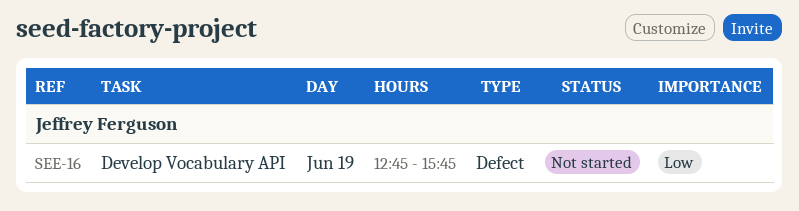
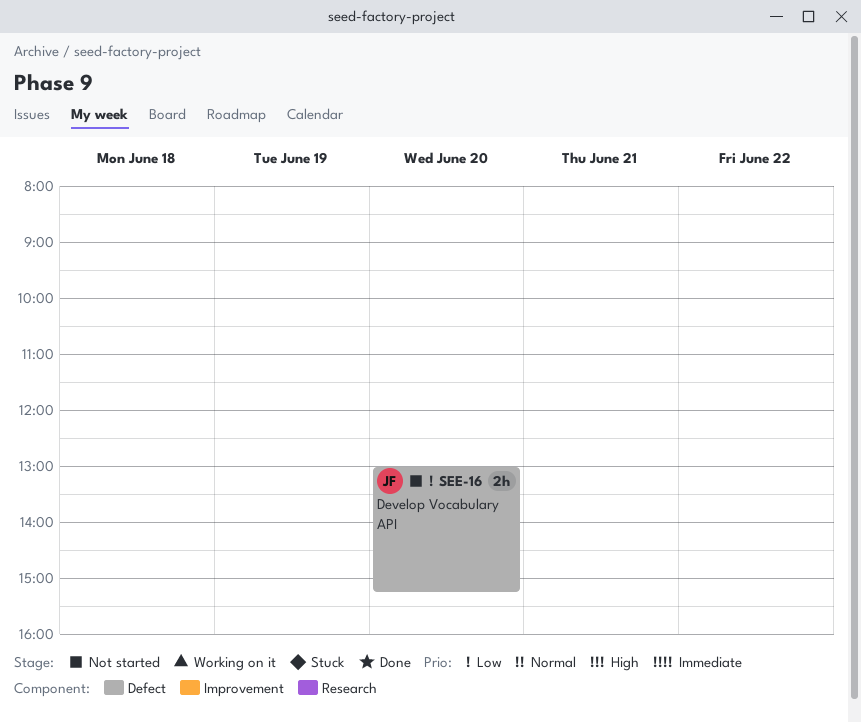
SEE-16, day: Jun 19 -> Jun 20
SEE-16, begins: 12:45 -> 13:00
SEE-16, ends: 15:45 -> 15:15

